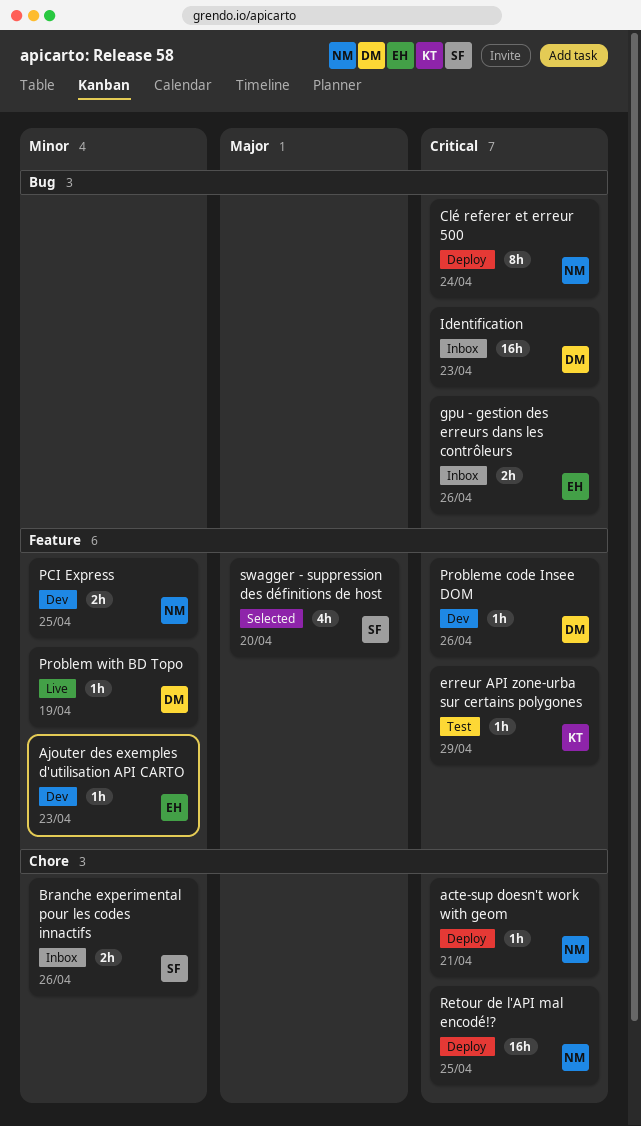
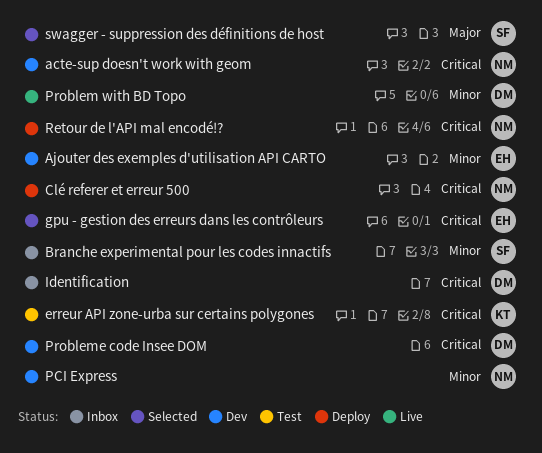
acte-sup doesn't work with geom, status: Deploy -> Dev
gpu - gestion des erreurs dans les contrôleurs, status: Inbox -> Selected

